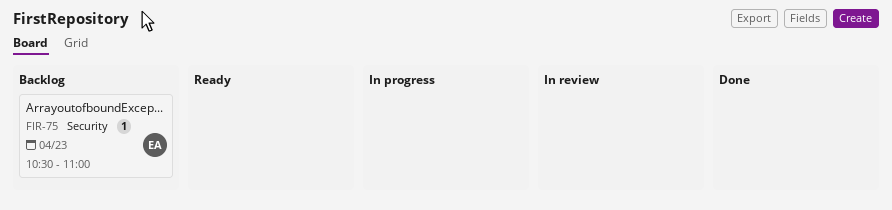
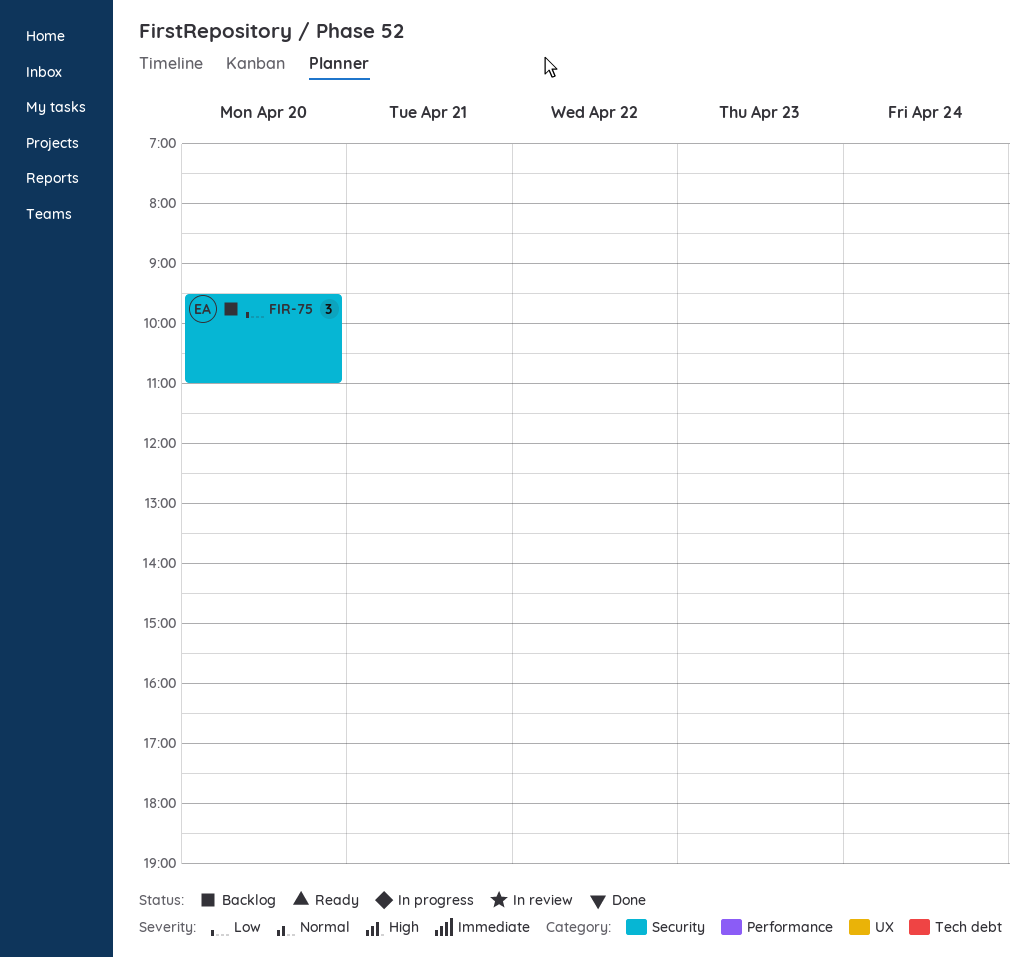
FIR-75, estimate: 1 -> 3
FIR-75, day: Apr 23 -> Apr 20
FIR-75, begins: 10:30 -> 09:30

